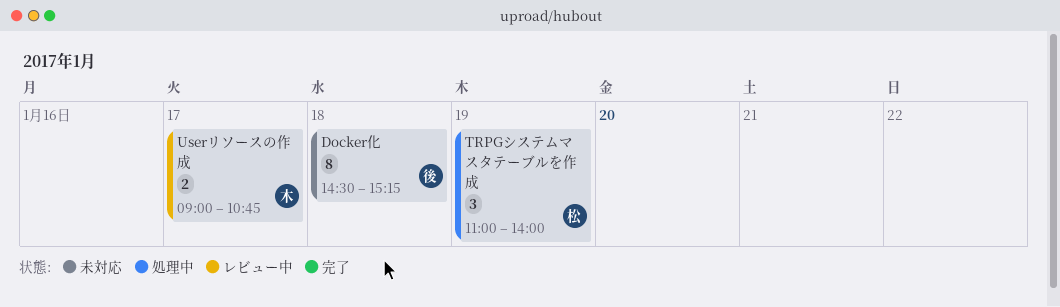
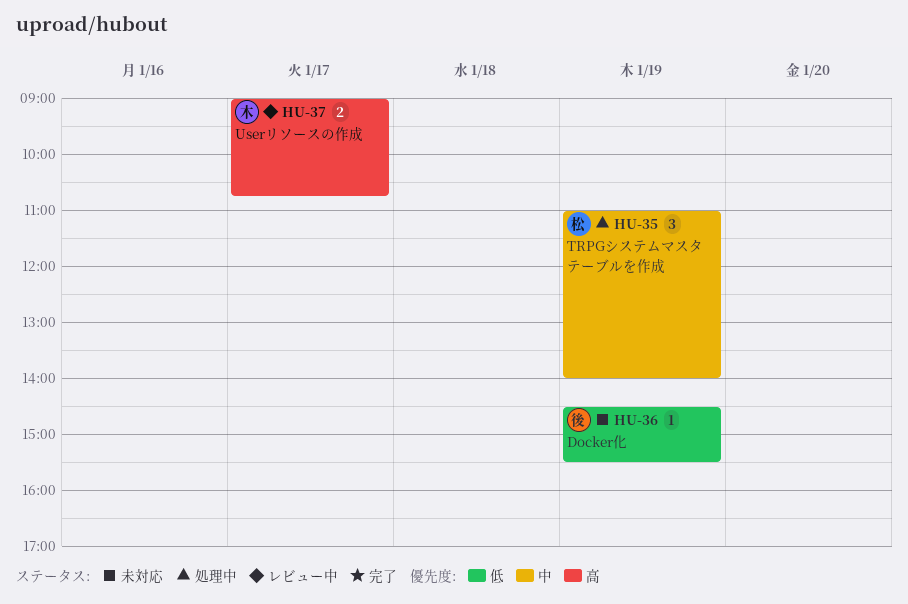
Docker化, estimate: 8 -> 1
Docker化, day: Jan 18 -> Jan 19
Docker化, ends: 15:15 -> 15:30

